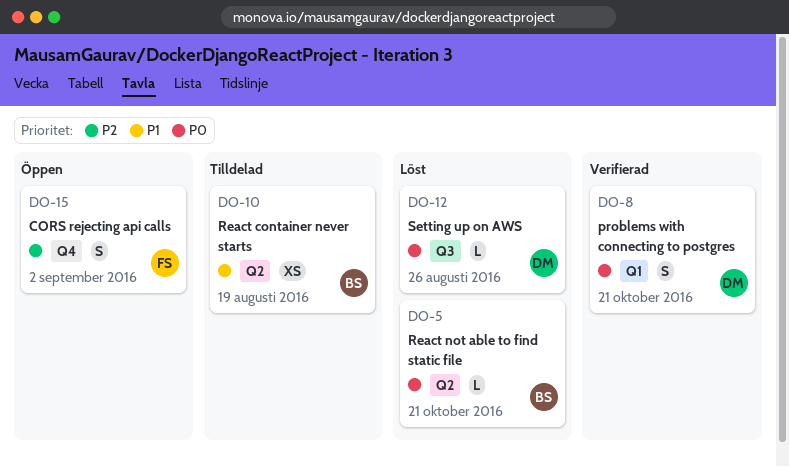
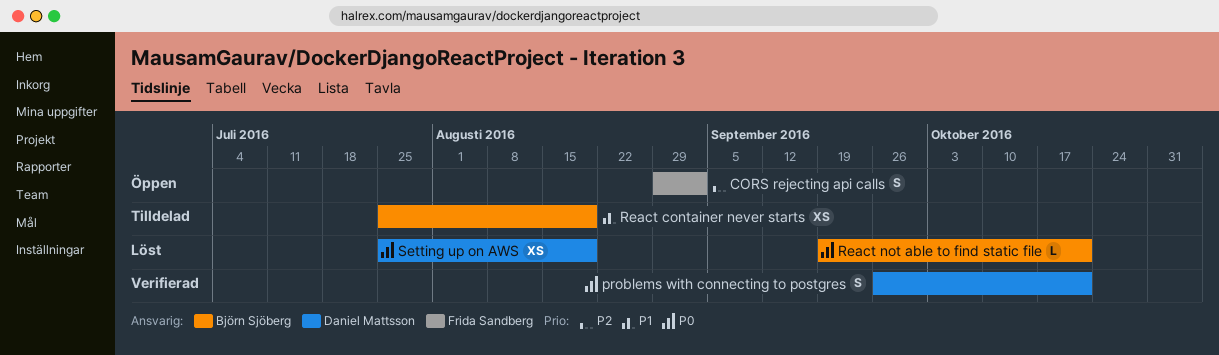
Setting up on AWS, estimate: L -> XS
Setting up on AWS, due: Aug 26 -> Aug 19

